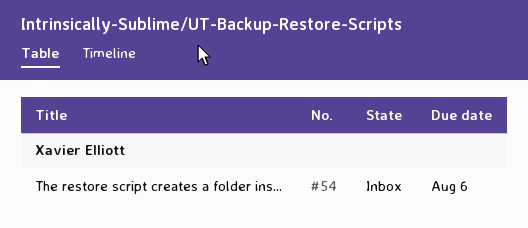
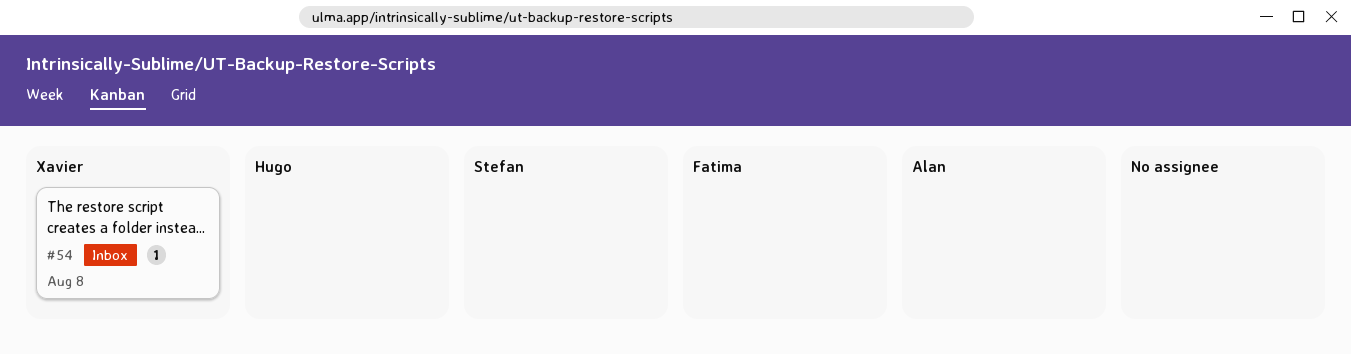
#54, due: Aug 6 -> Aug 8

